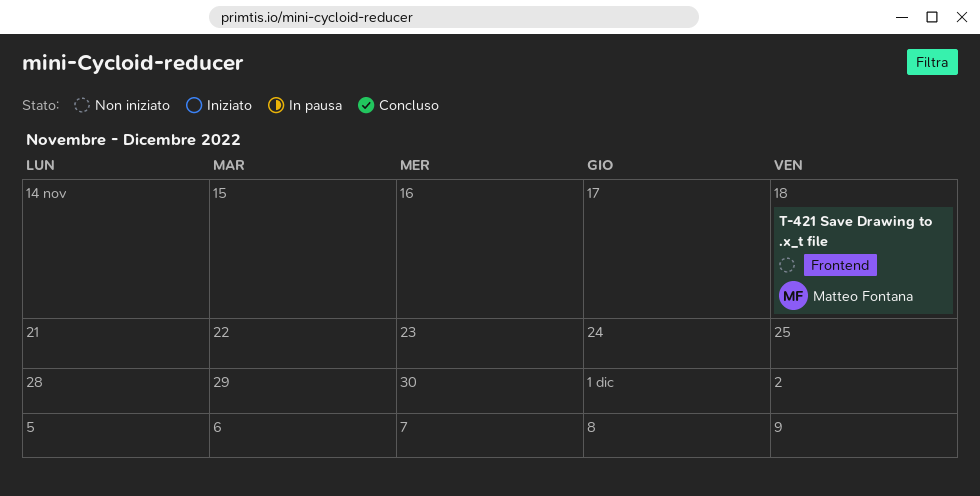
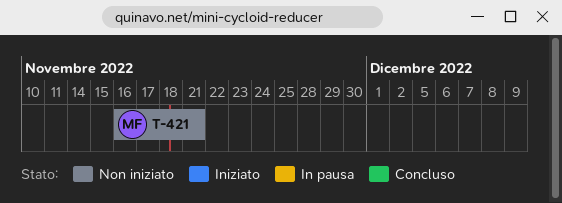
T-421, due: Nov 18 -> Nov 21

